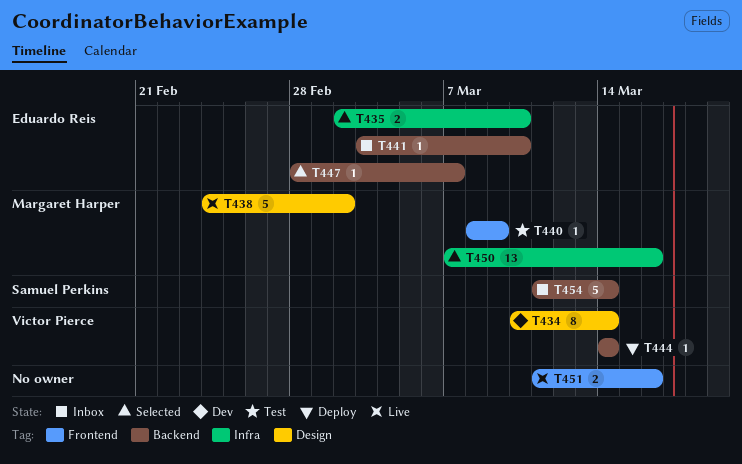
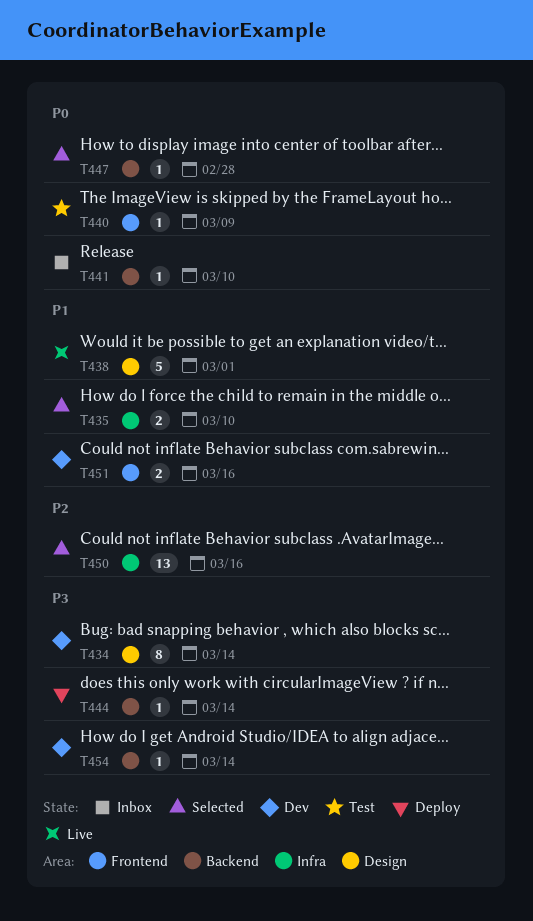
T438, due: Mar 2 -> Mar 1
T447, due: Mar 7 -> Feb 28
T451, status: Live -> Dev
T454, status: Inbox -> Dev
T454, estimate: 5 -> 1

